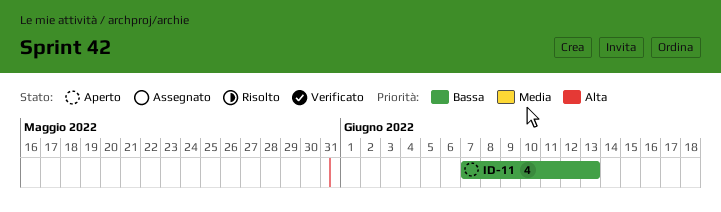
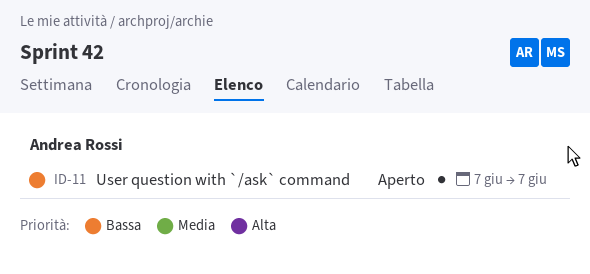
ID-11, estimate: 4 -> 1
ID-11, due: Jun 13 -> Jun 7

